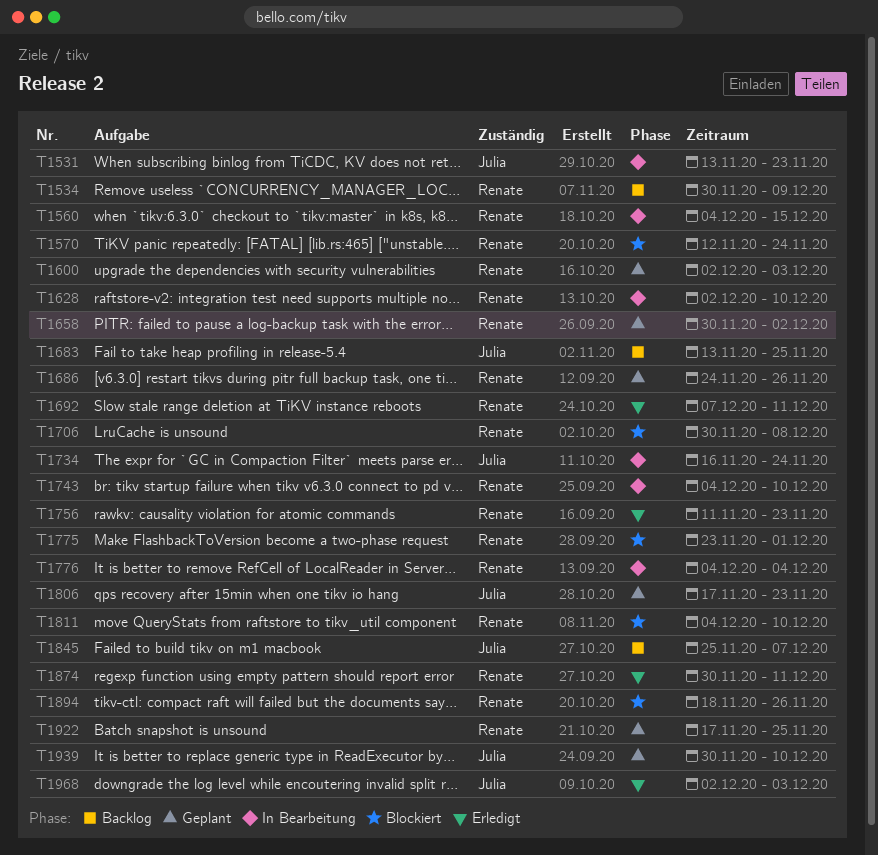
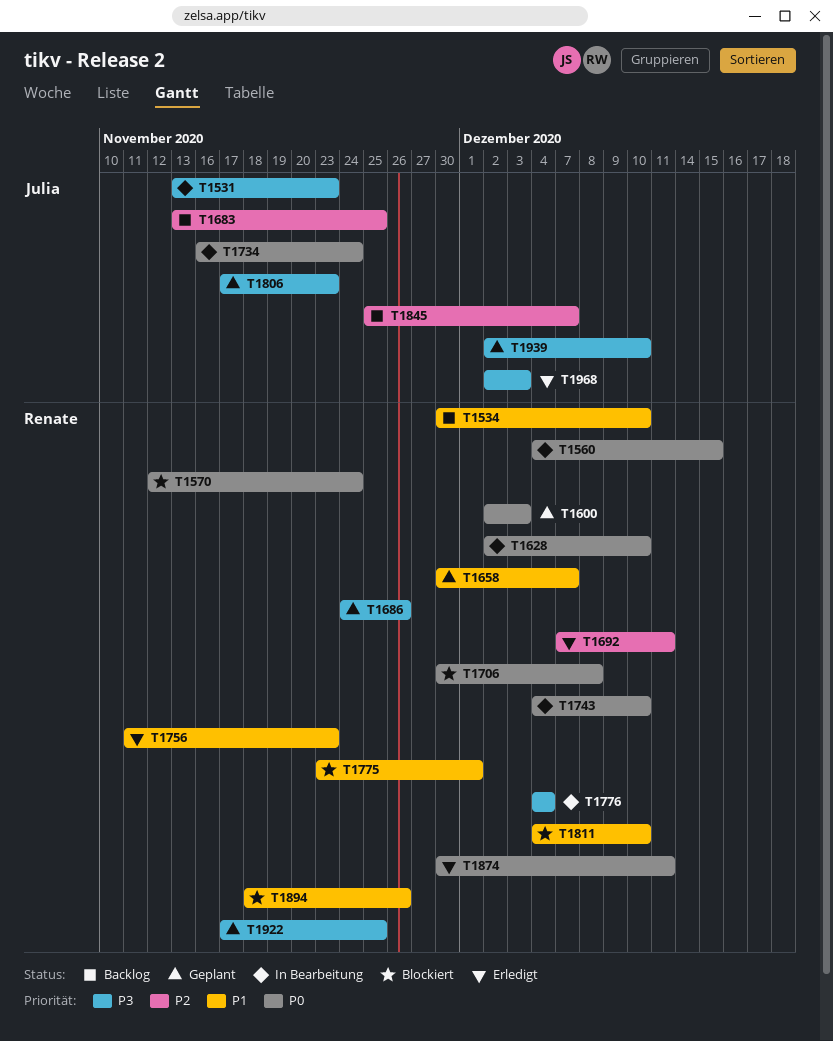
T1534, due: Dec 9 -> Dec 10
T1658, due: Dec 2 -> Dec 7
T1939, start: Nov 30 -> Dec 2

